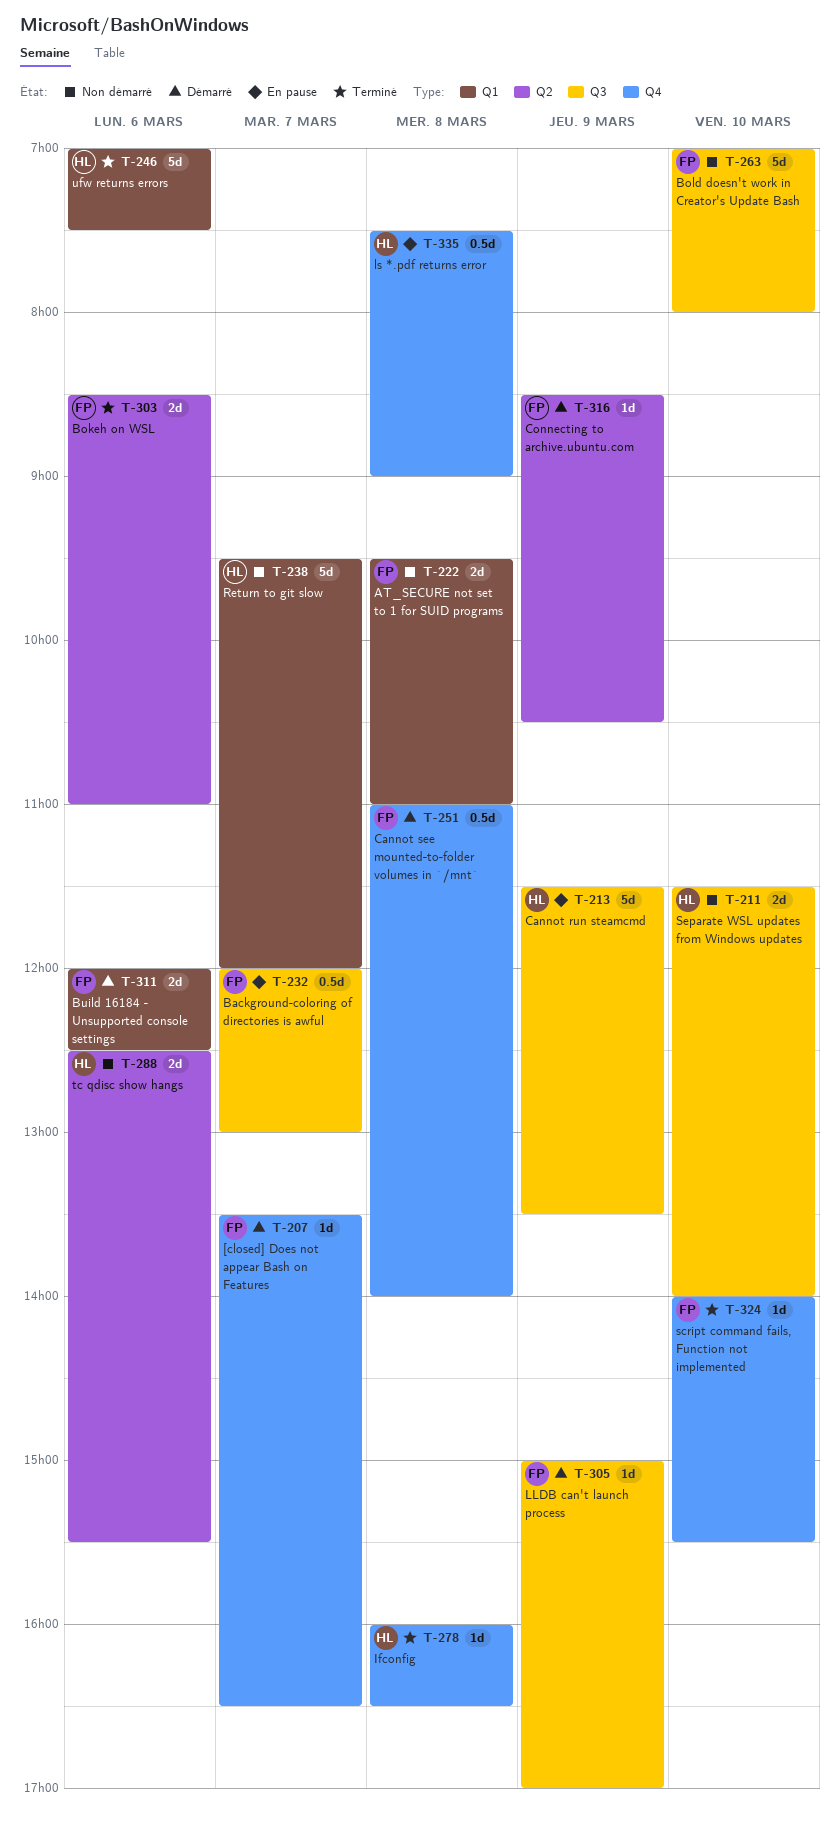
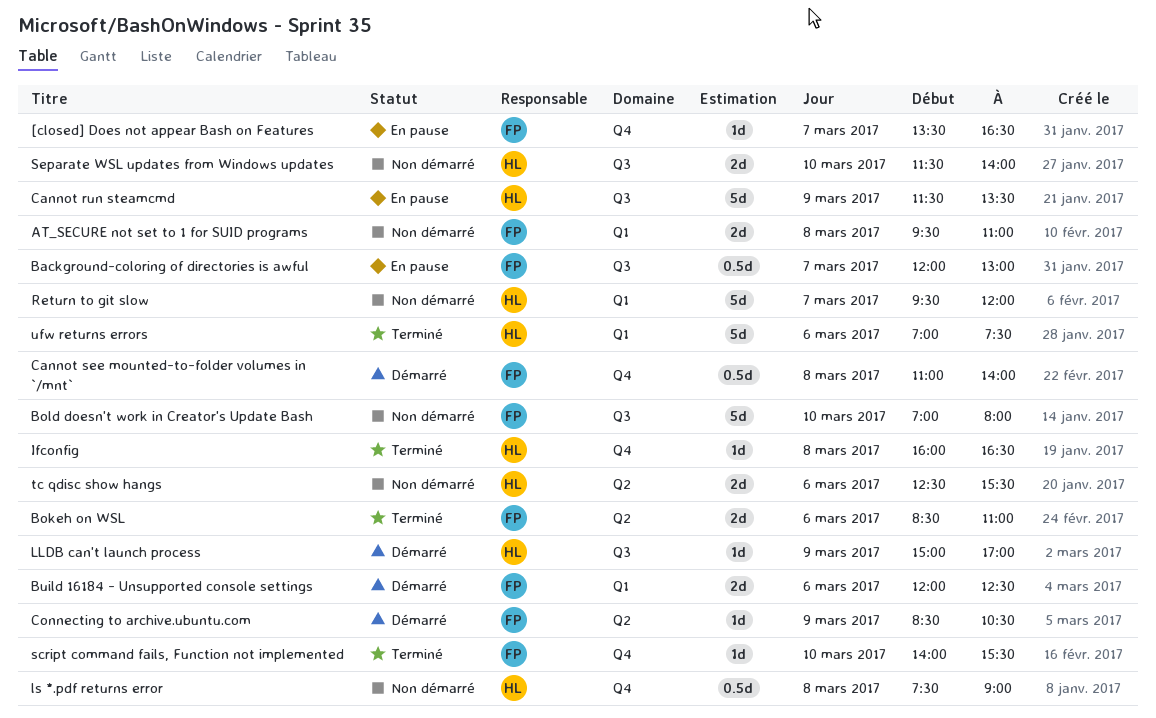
[closed] Does not appear Bash on Features, status: Démarré -> En pause
LLDB can't launch process, owner: FP -> HL
ls *.pdf returns error, status: En pause -> Non démarré

